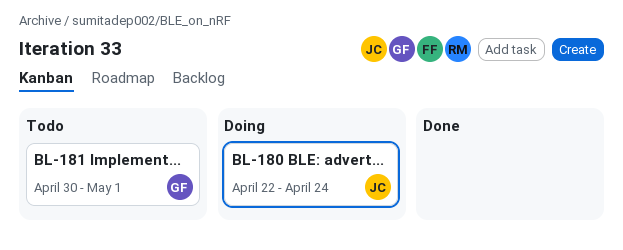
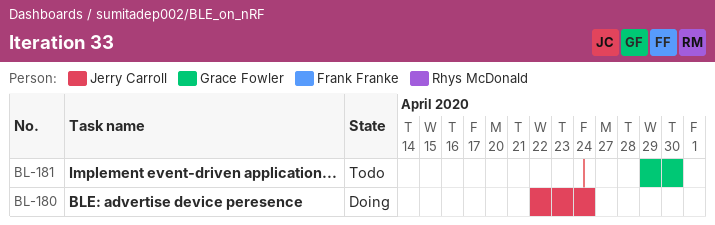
BL-181, start: Apr 30 -> Apr 29
BL-181, due: May 1 -> Apr 30

